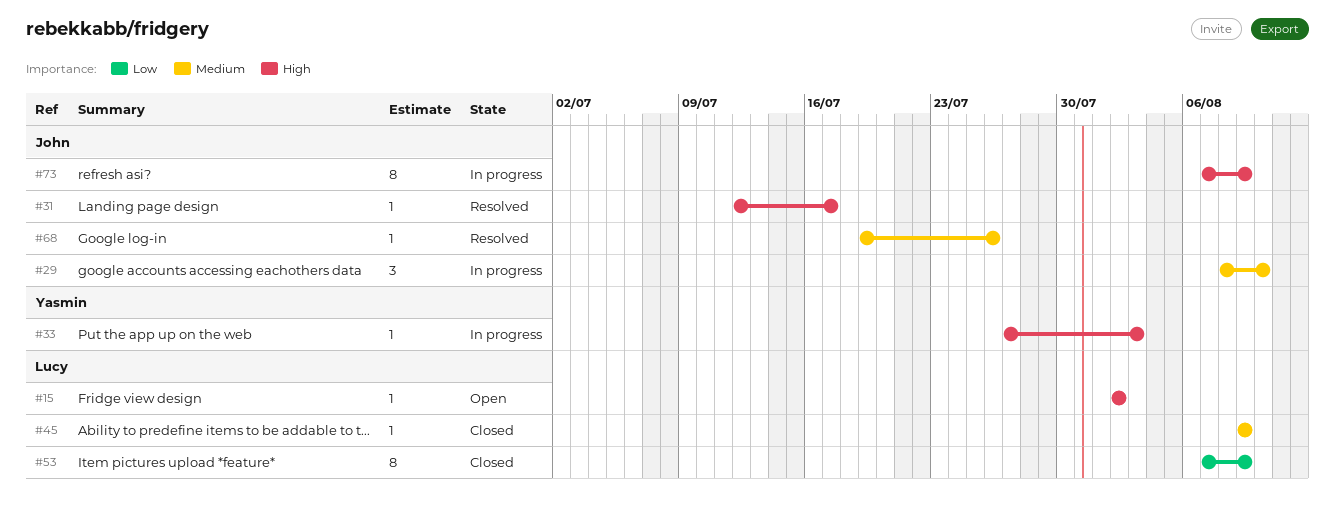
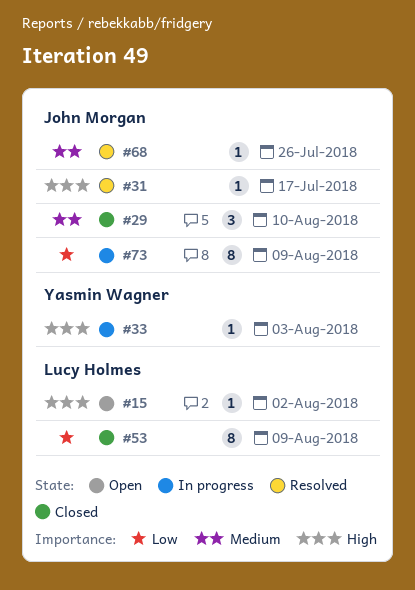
#29, status: In progress -> Closed
#45: present -> none
#73, priority: High -> Low

